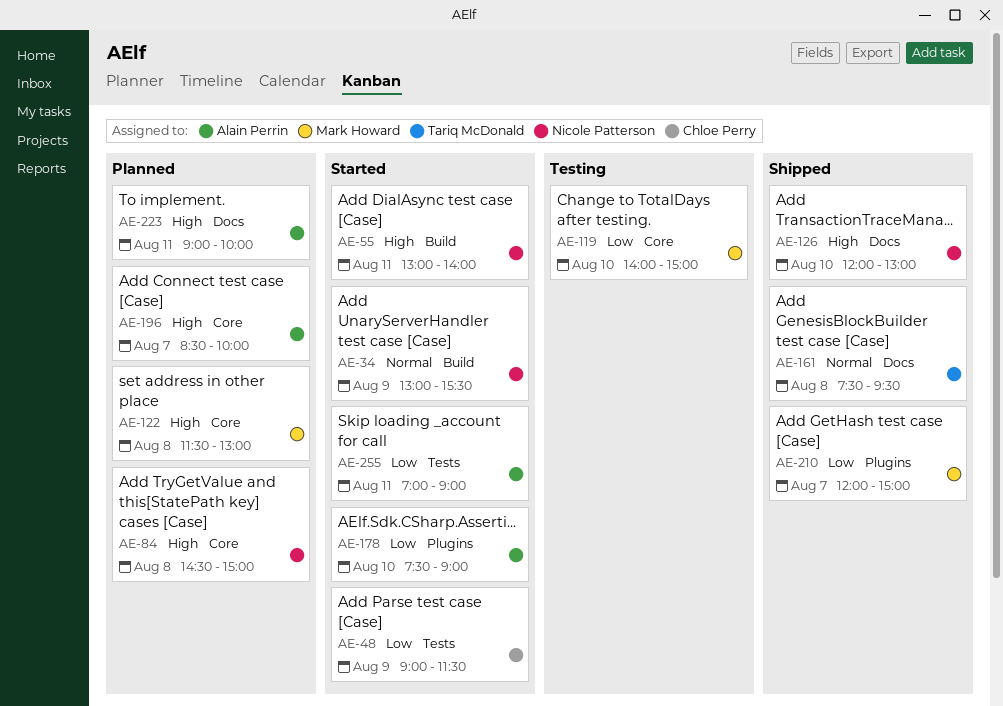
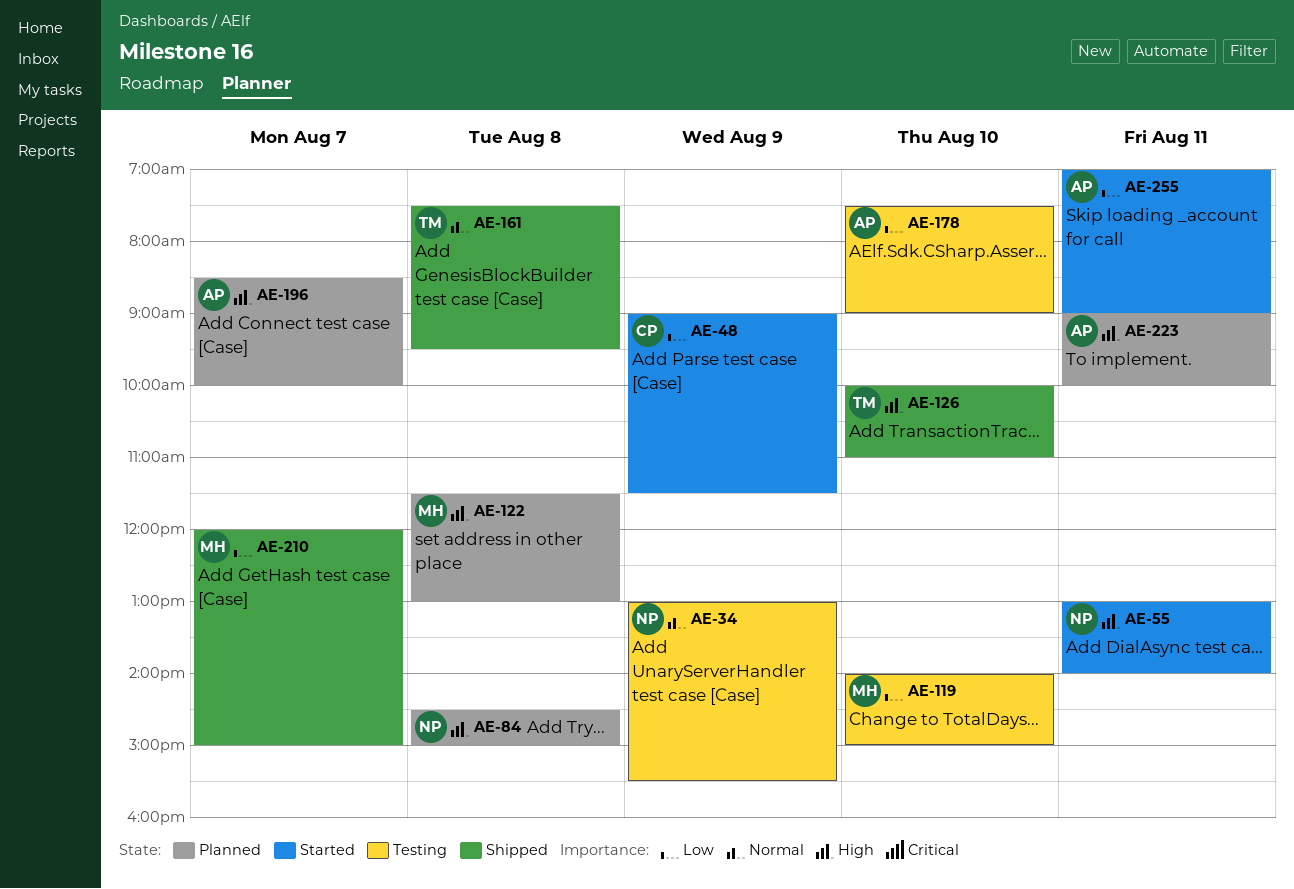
AE-34, status: Started -> Testing
AE-126, owner: Nicole Patterson -> Tariq McDonald
AE-126, begins: 12:00 -> 10:00
AE-126, ends: 13:00 -> 11:00
AE-178, status: Started -> Testing

